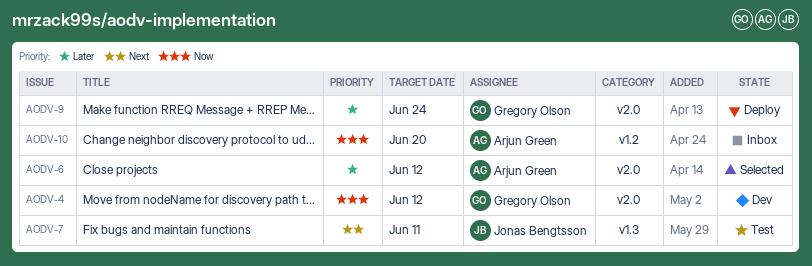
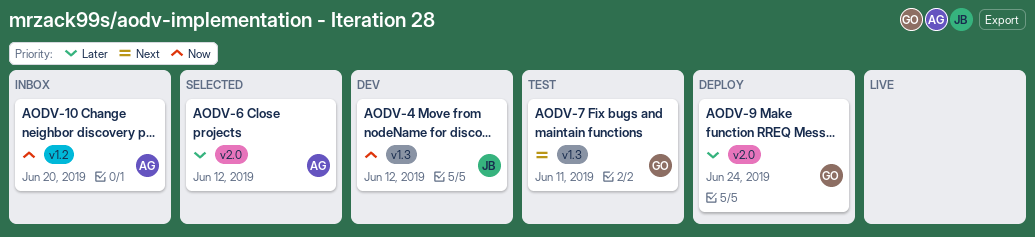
AODV-4, owner: Gregory Olson -> Jonas Bengtsson
AODV-4, label: v2.0 -> v1.3
AODV-7, owner: Jonas Bengtsson -> Gregory Olson

